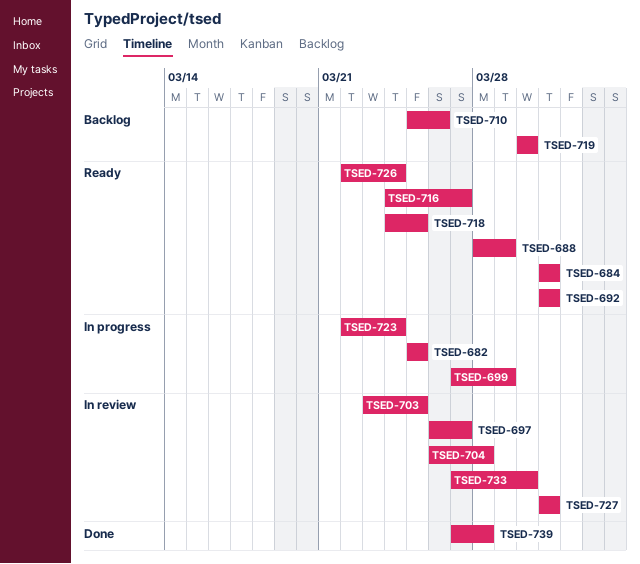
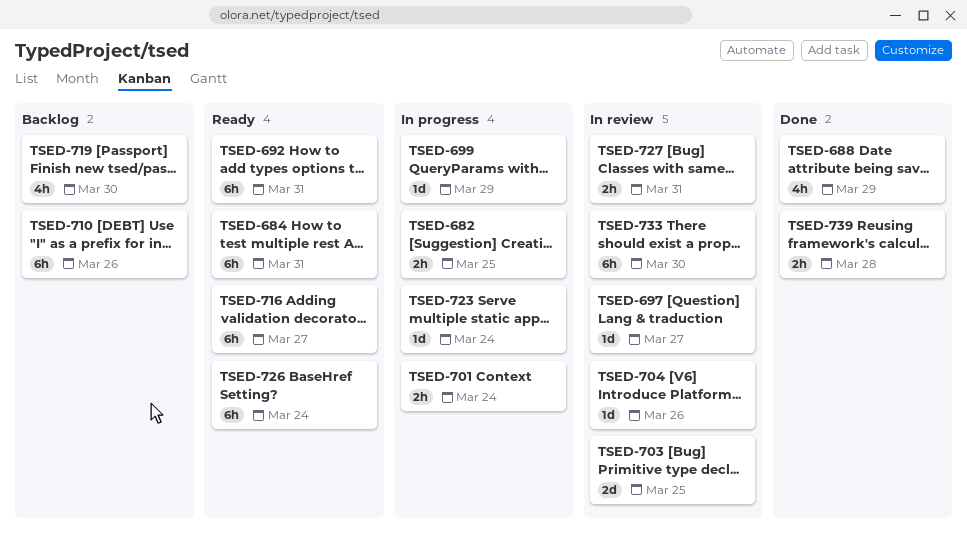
TSED-688, status: Ready -> Done
TSED-701: none -> present
TSED-704, due: Mar 28 -> Mar 26
TSED-718: present -> none

